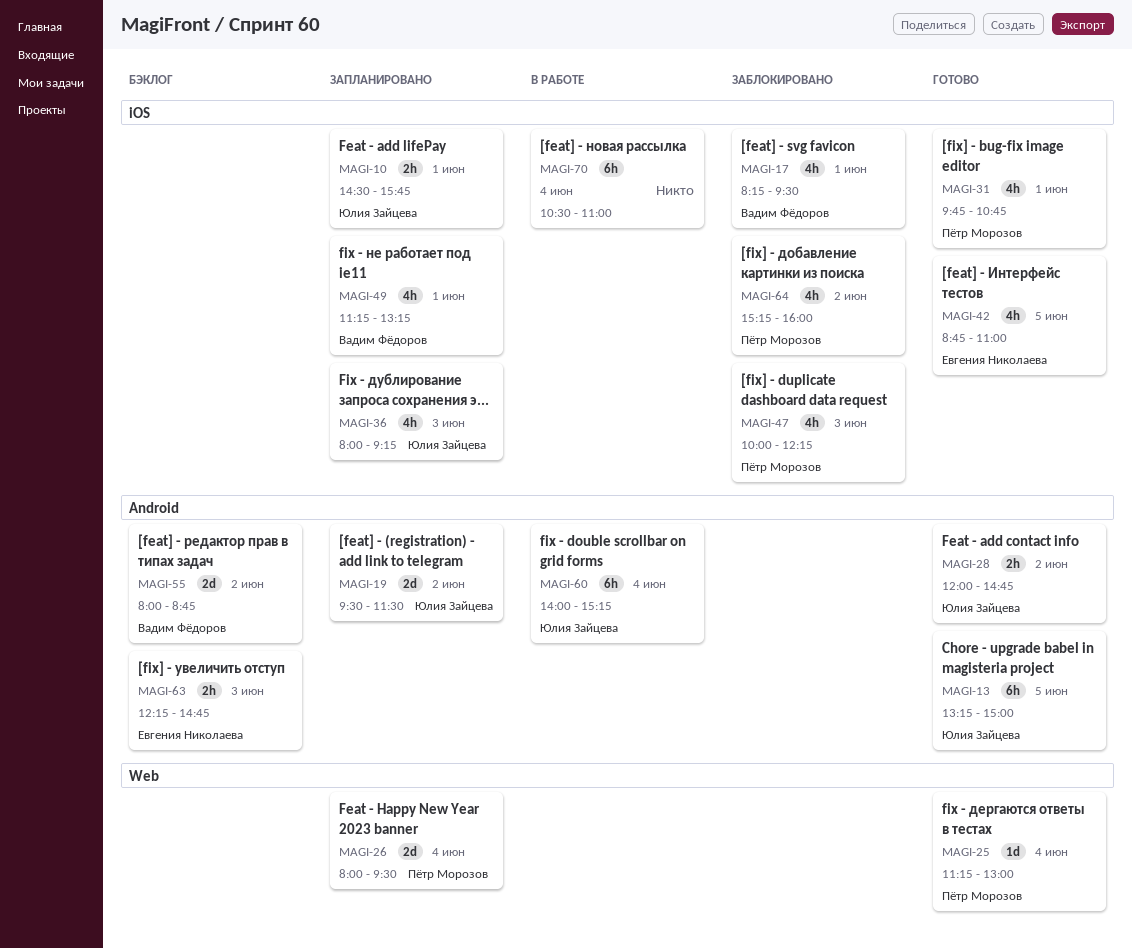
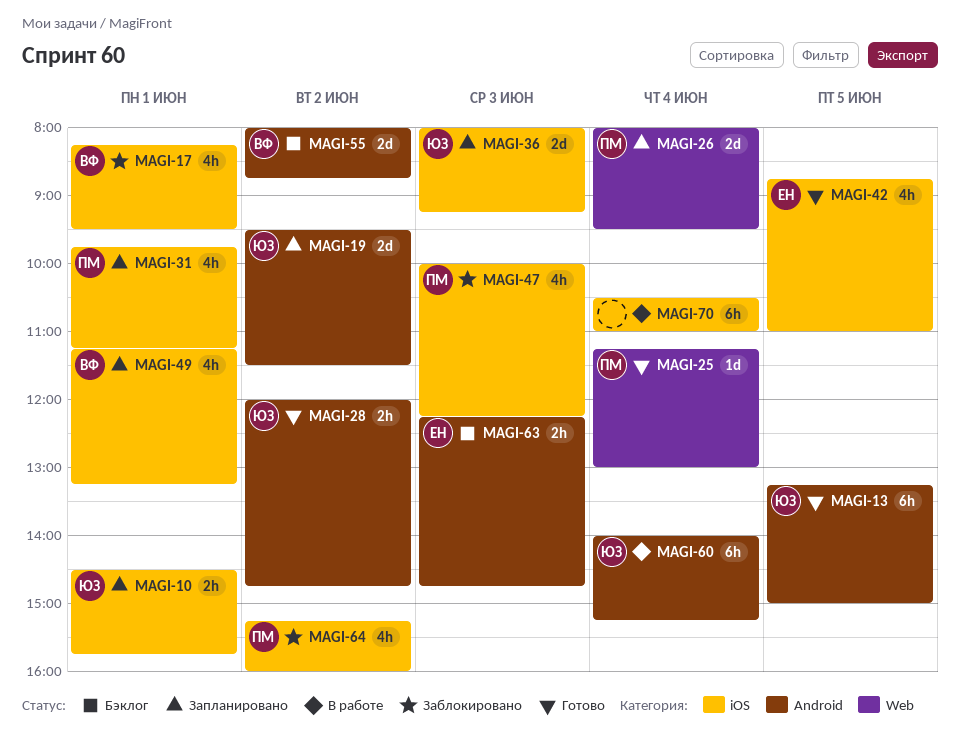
MAGI-31, status: Готово -> Запланировано
MAGI-31, ends: 10:45 -> 11:15
MAGI-36, estimate: 4h -> 2d

